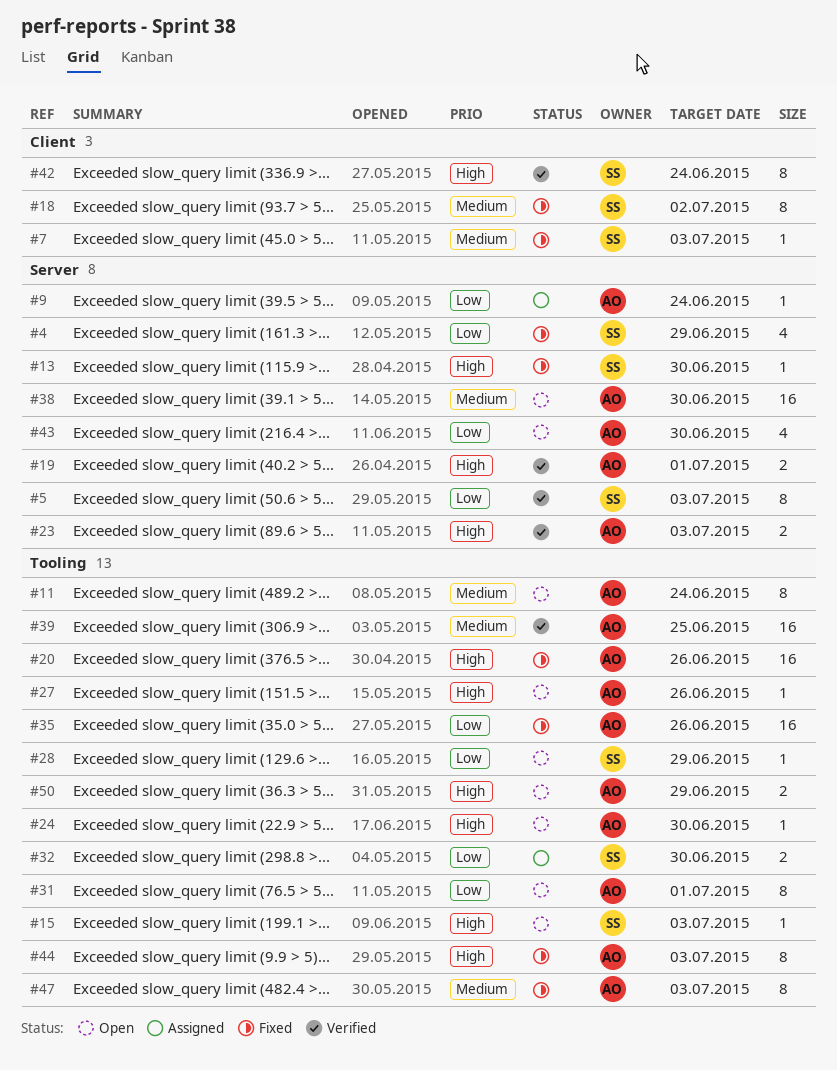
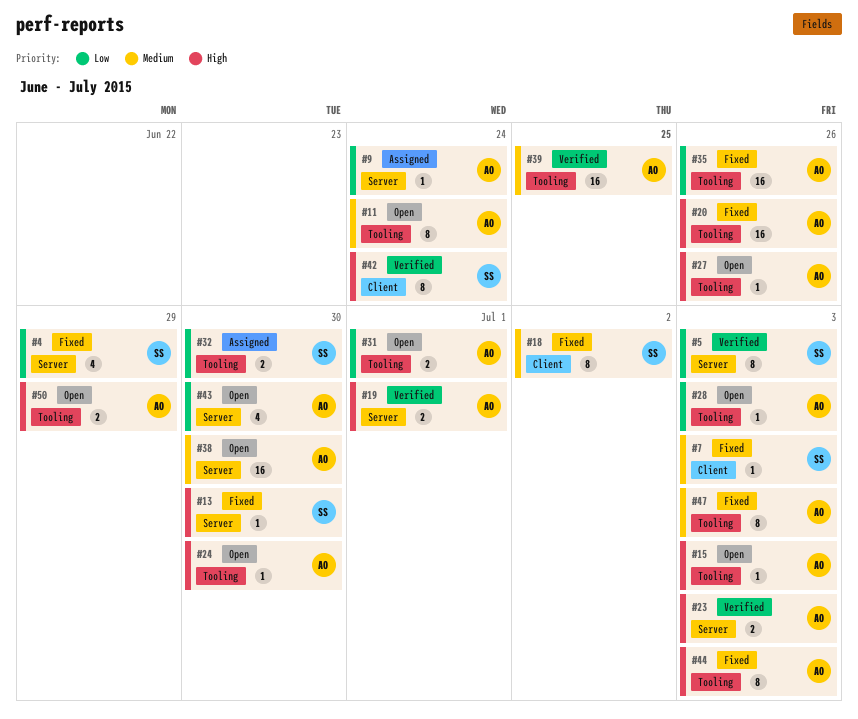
#15, owner: SS -> AO
#28, owner: SS -> AO
#28, due: Jun 29 -> Jul 3
#31, estimate: 8 -> 2

